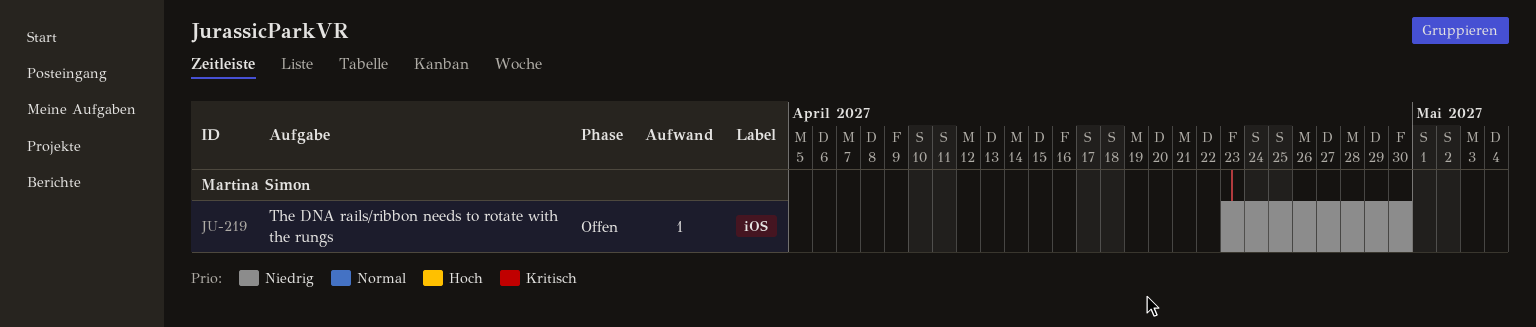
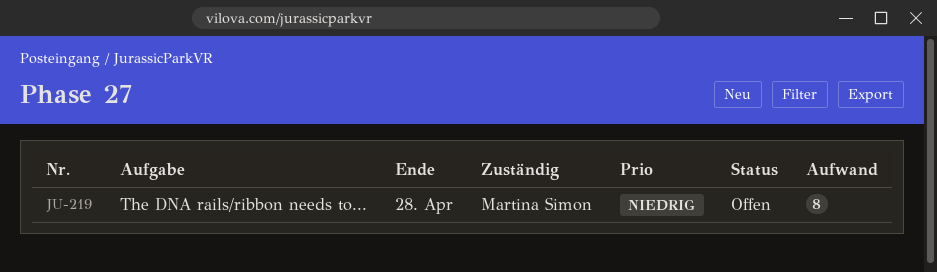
JU-219, estimate: 1 -> 8
JU-219, due: Apr 30 -> Apr 28

